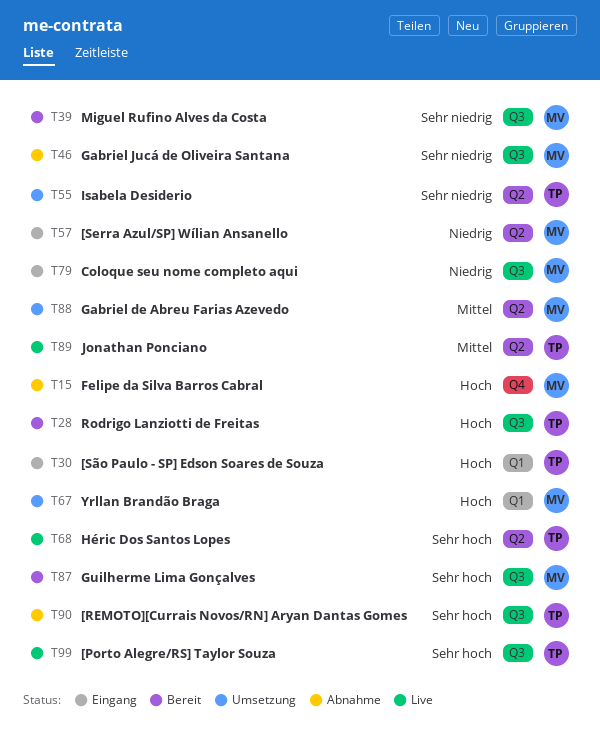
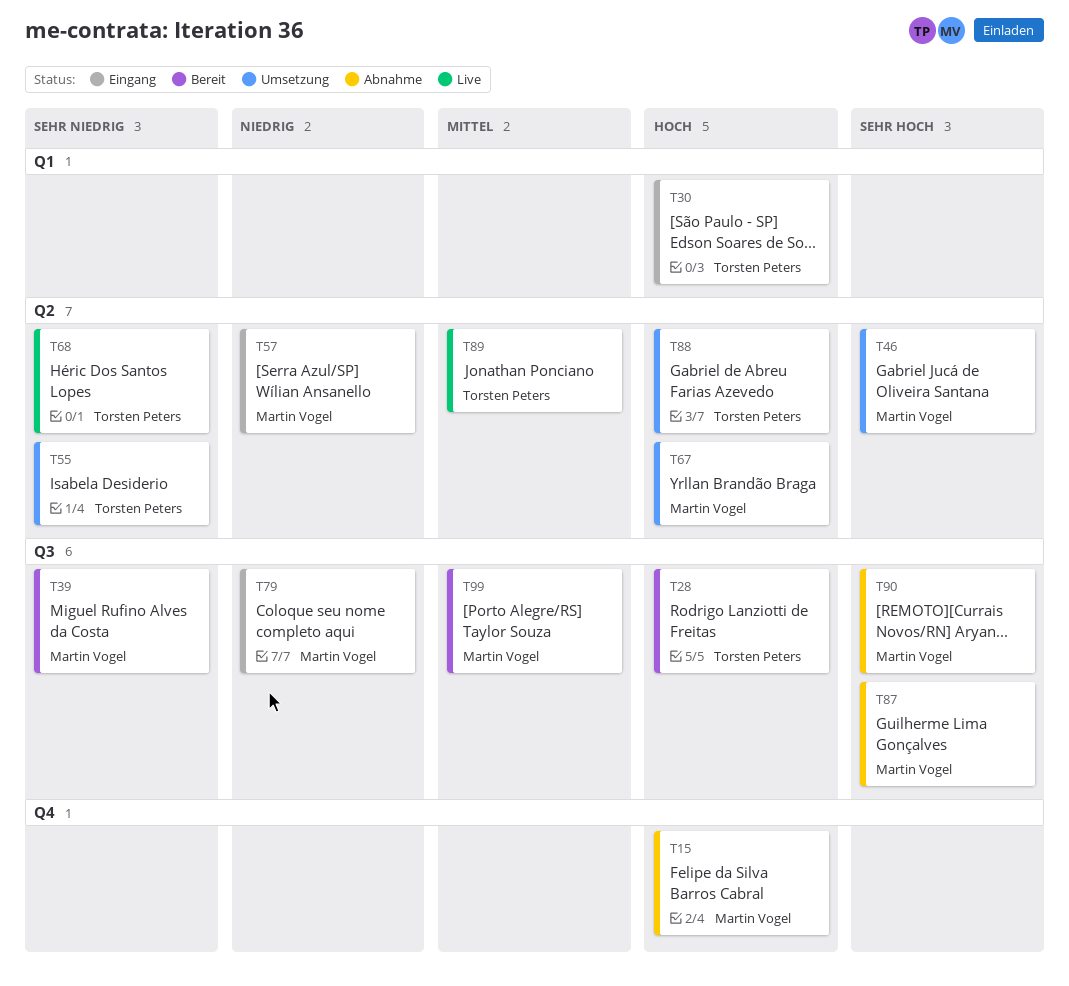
T46, status: Abnahme -> Umsetzung
T46, priority: Sehr niedrig -> Sehr hoch
T46, label: Q3 -> Q2
T67, label: Q1 -> Q2
T68, priority: Sehr hoch -> Sehr niedrig
T87, status: Bereit -> Abnahme
T88, owner: Martin Vogel -> Torsten Peters
T88, priority: Mittel -> Hoch
T90, owner: Torsten Peters -> Martin Vogel
T99, status: Live -> Bereit
T99, owner: Torsten Peters -> Martin Vogel
T99, priority: Sehr hoch -> Mittel

